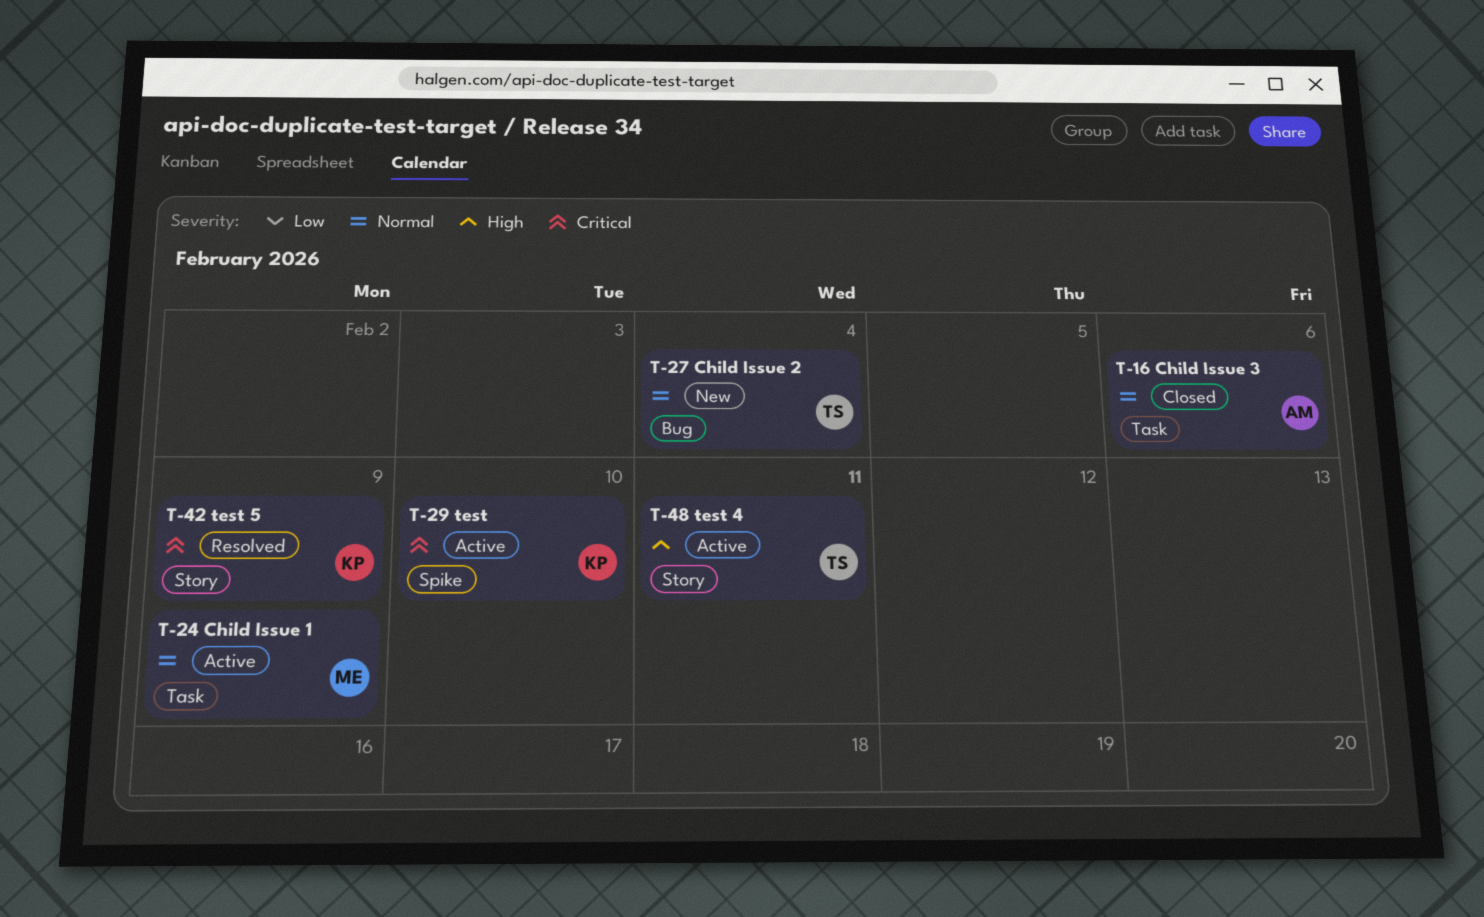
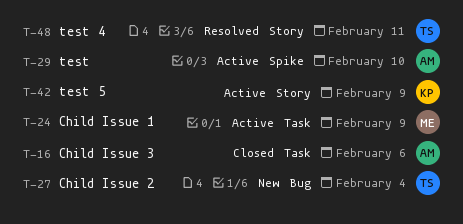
T-29, owner: KP -> AM
T-42, status: Resolved -> Active
T-48, status: Active -> Resolved

